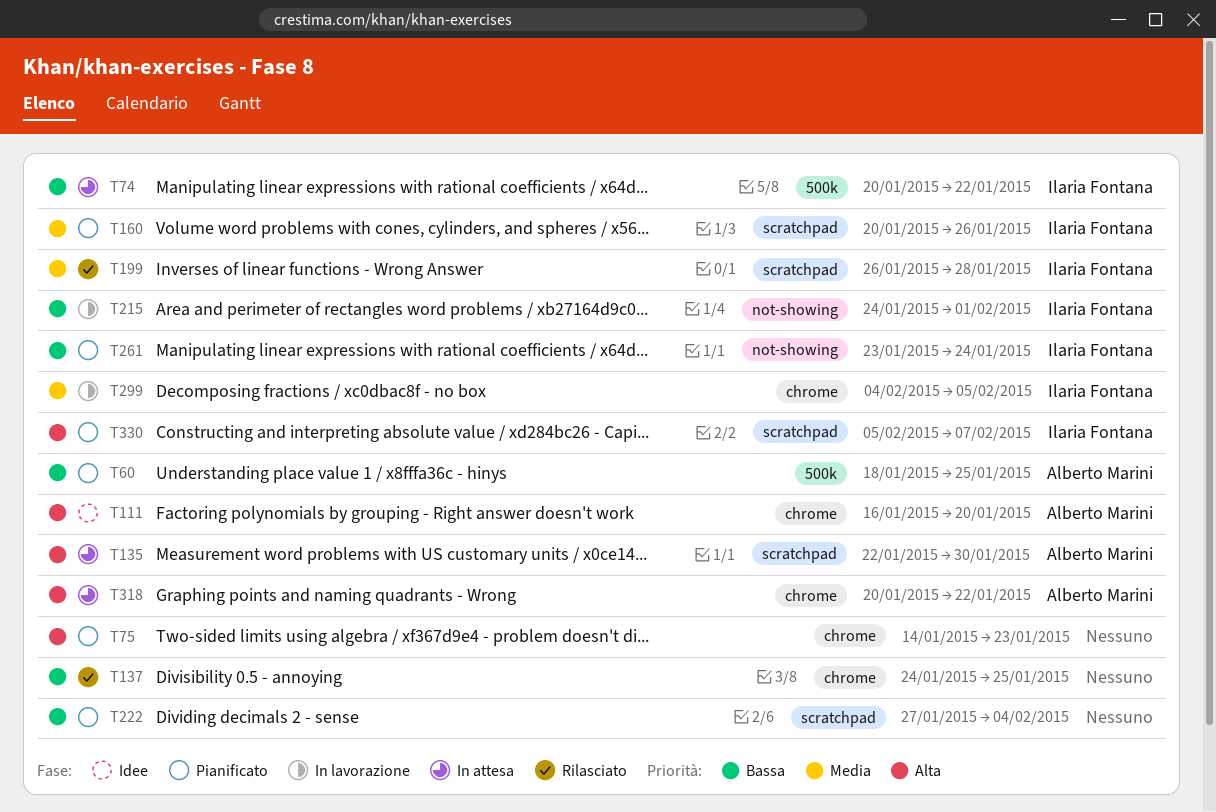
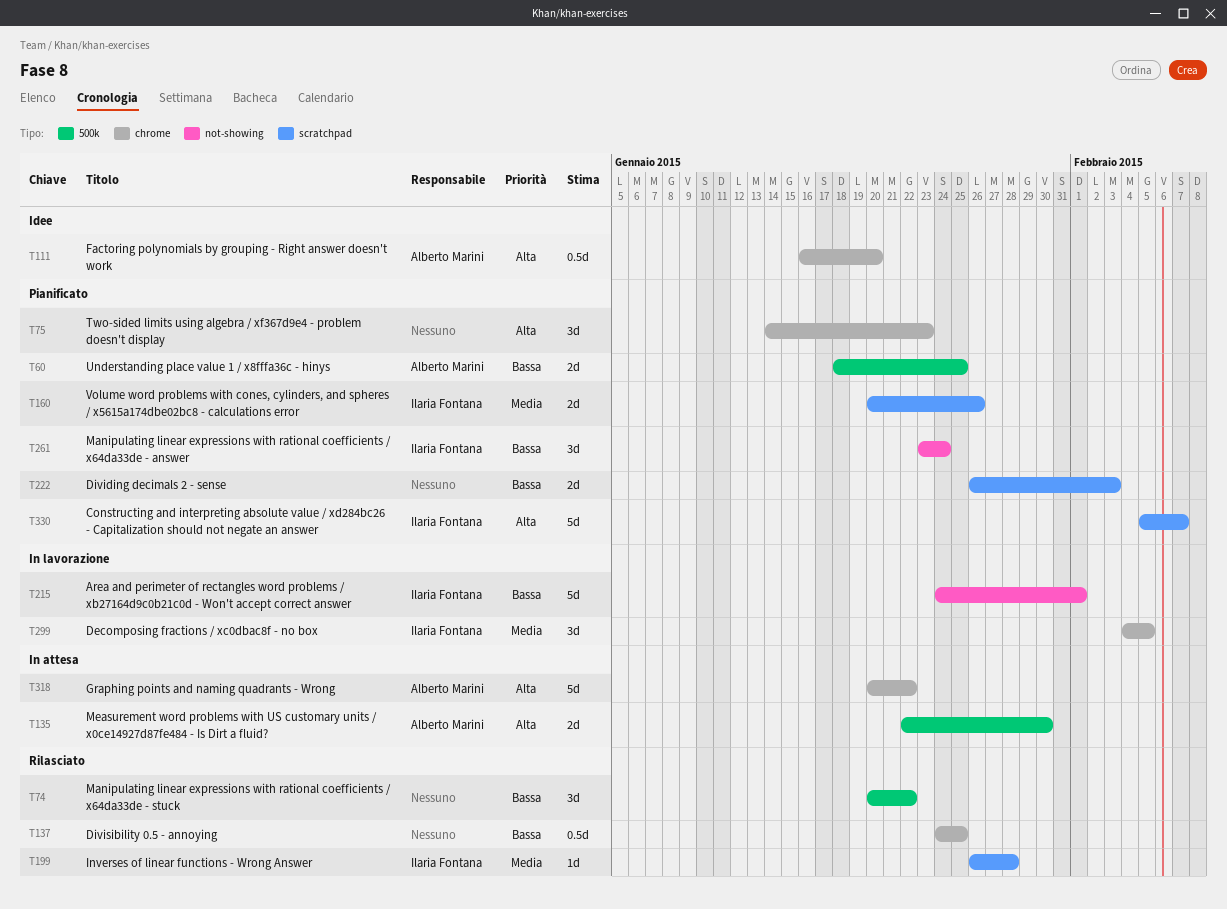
T74, status: In attesa -> Rilasciato
T74, owner: Ilaria Fontana -> none
T135, label: scratchpad -> 500k
T222, start: Jan 27 -> Jan 26
T222, due: Feb 4 -> Feb 3

